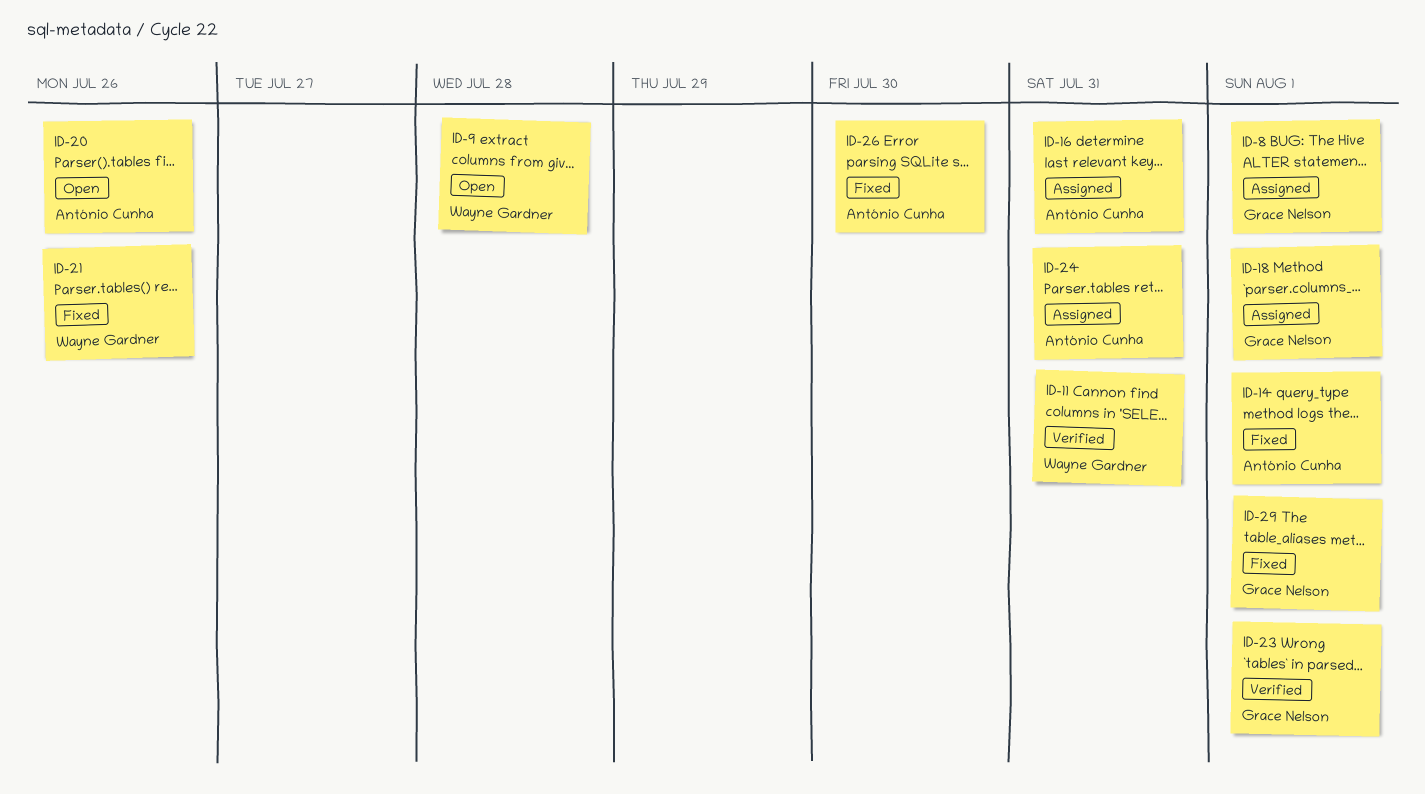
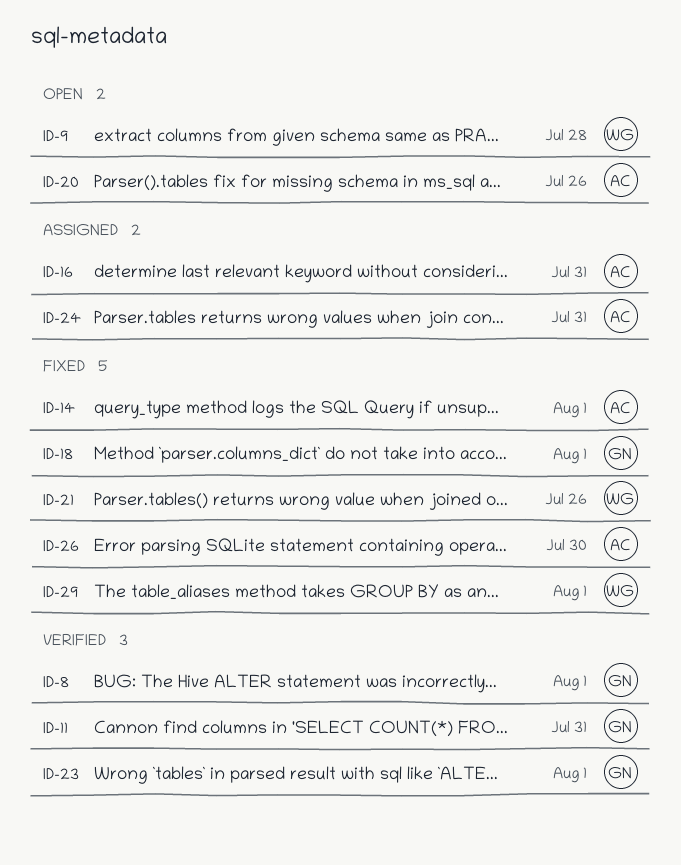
ID-8, status: Assigned -> Verified
ID-11, owner: Wayne Gardner -> Grace Nelson
ID-18, status: Assigned -> Fixed
ID-29, owner: Grace Nelson -> Wayne Gardner

